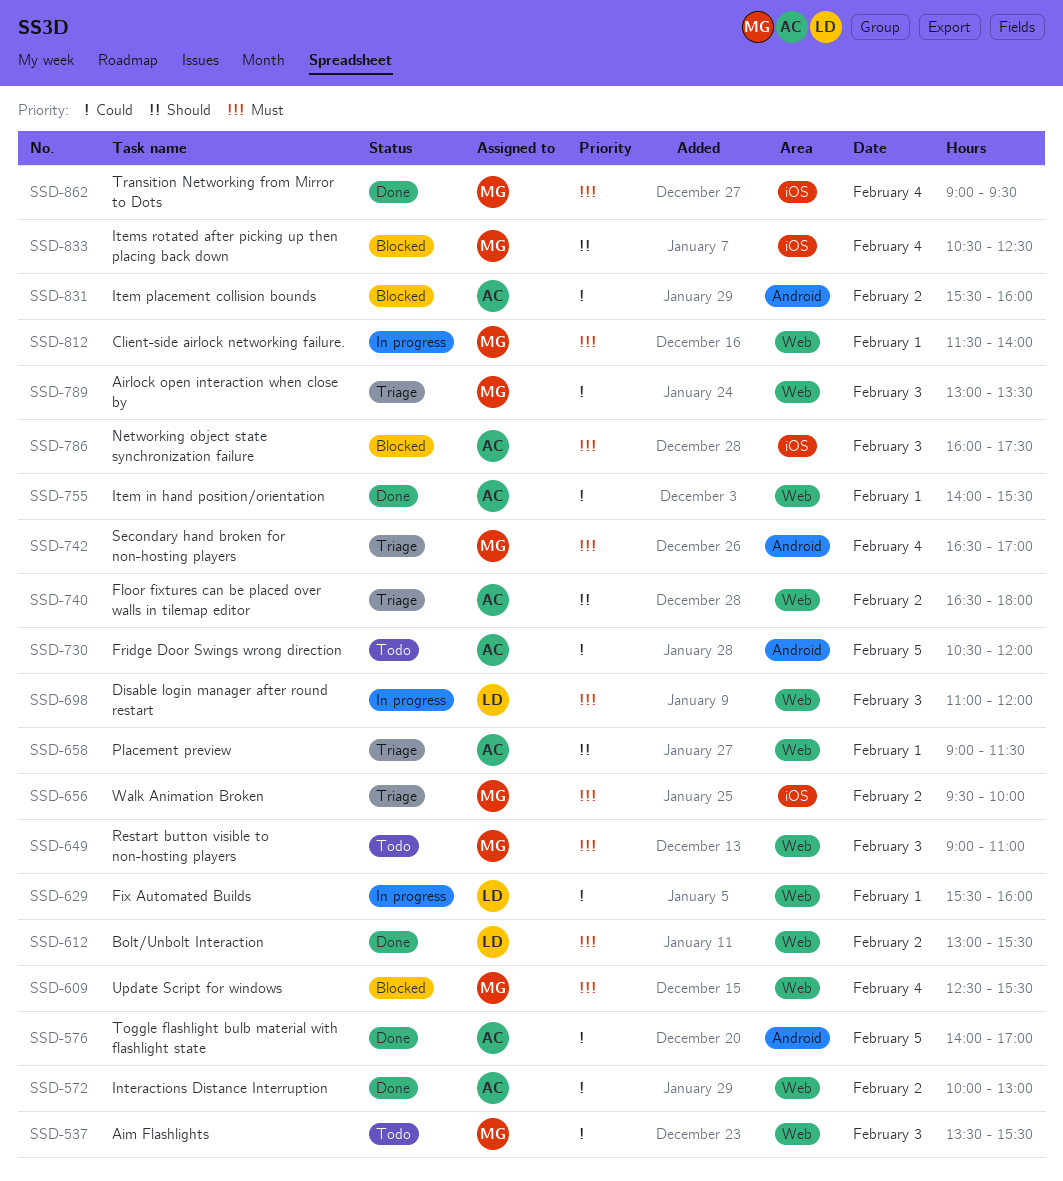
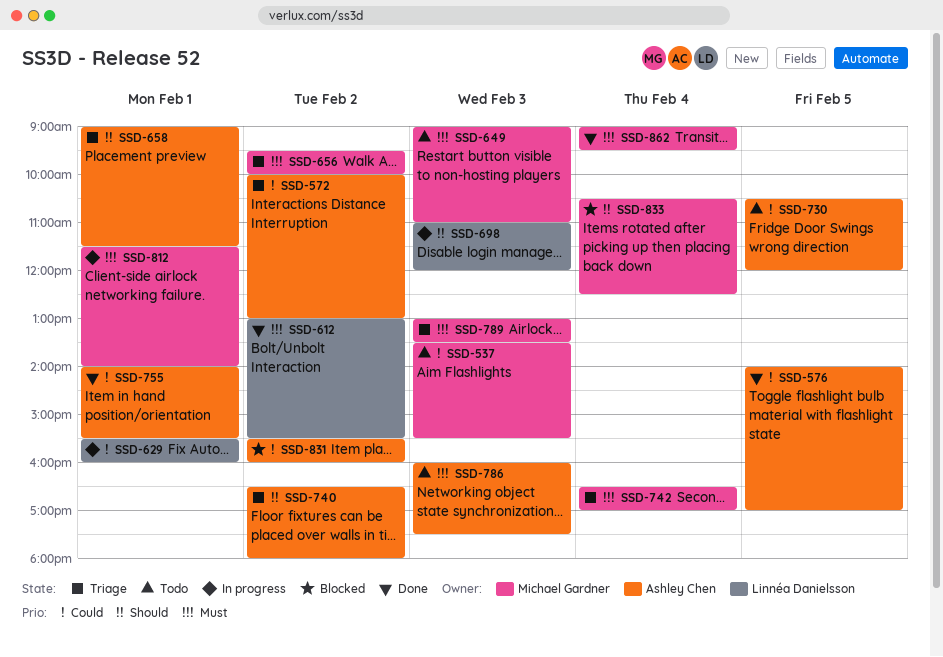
SSD-572, status: Done -> Triage
SSD-609: present -> none
SSD-698, priority: Must -> Should
SSD-786, status: Blocked -> Todo
SSD-789, priority: Could -> Must

